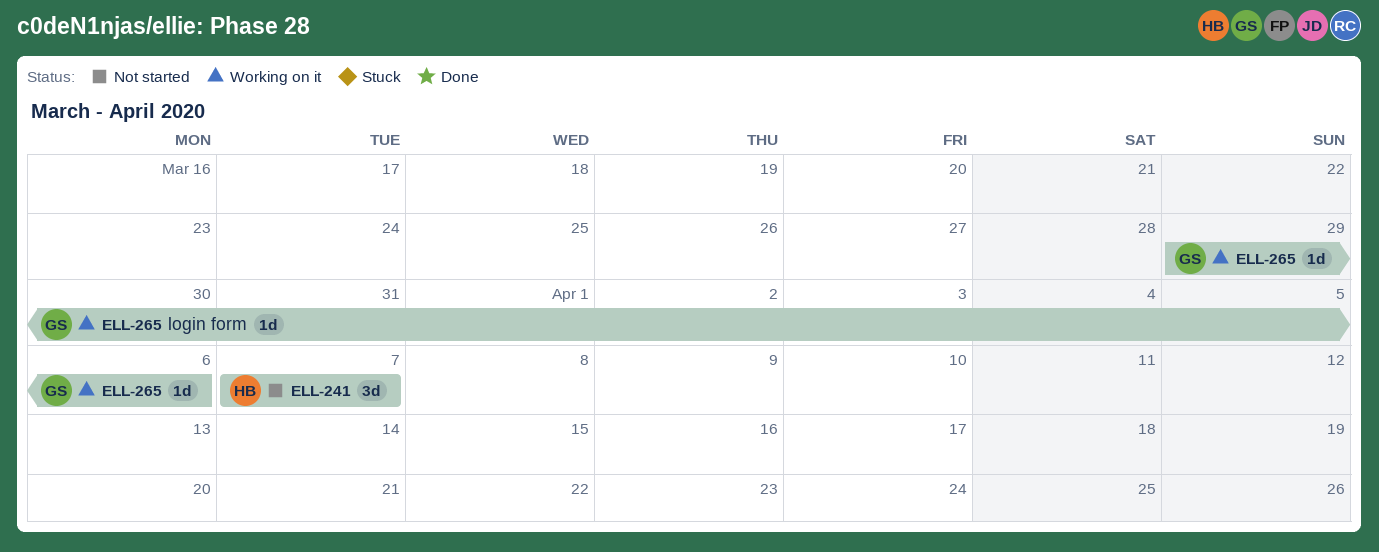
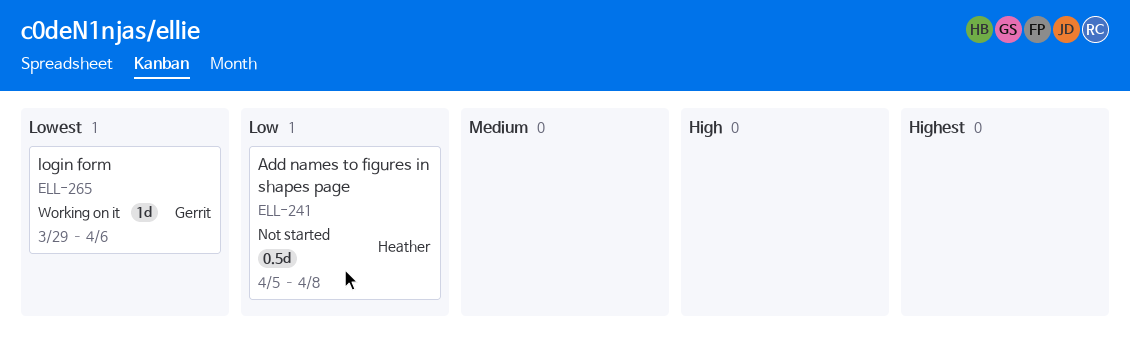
ELL-241, estimate: 3d -> 0.5d
ELL-241, start: Apr 7 -> Apr 5
ELL-241, due: Apr 7 -> Apr 8

